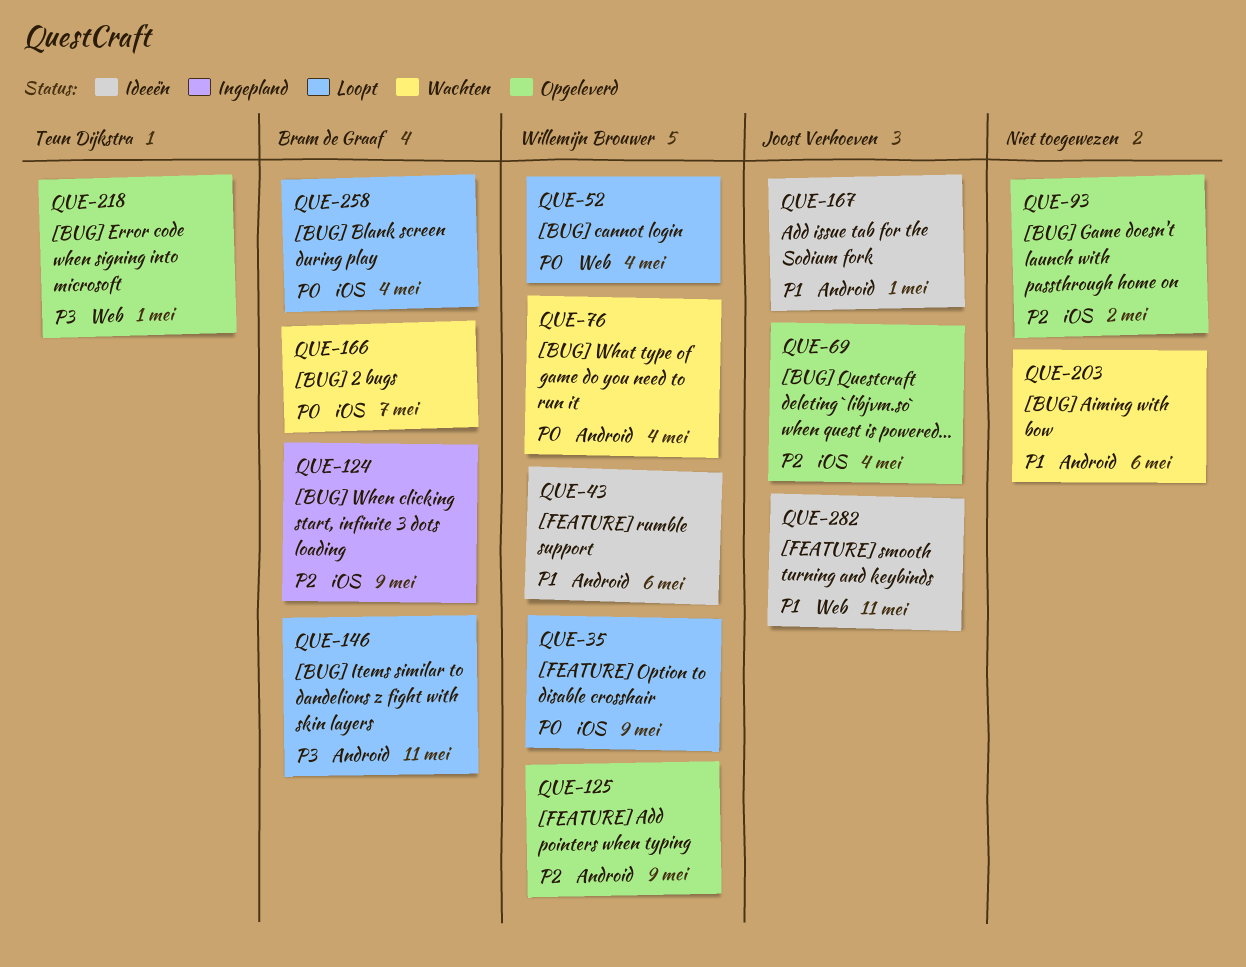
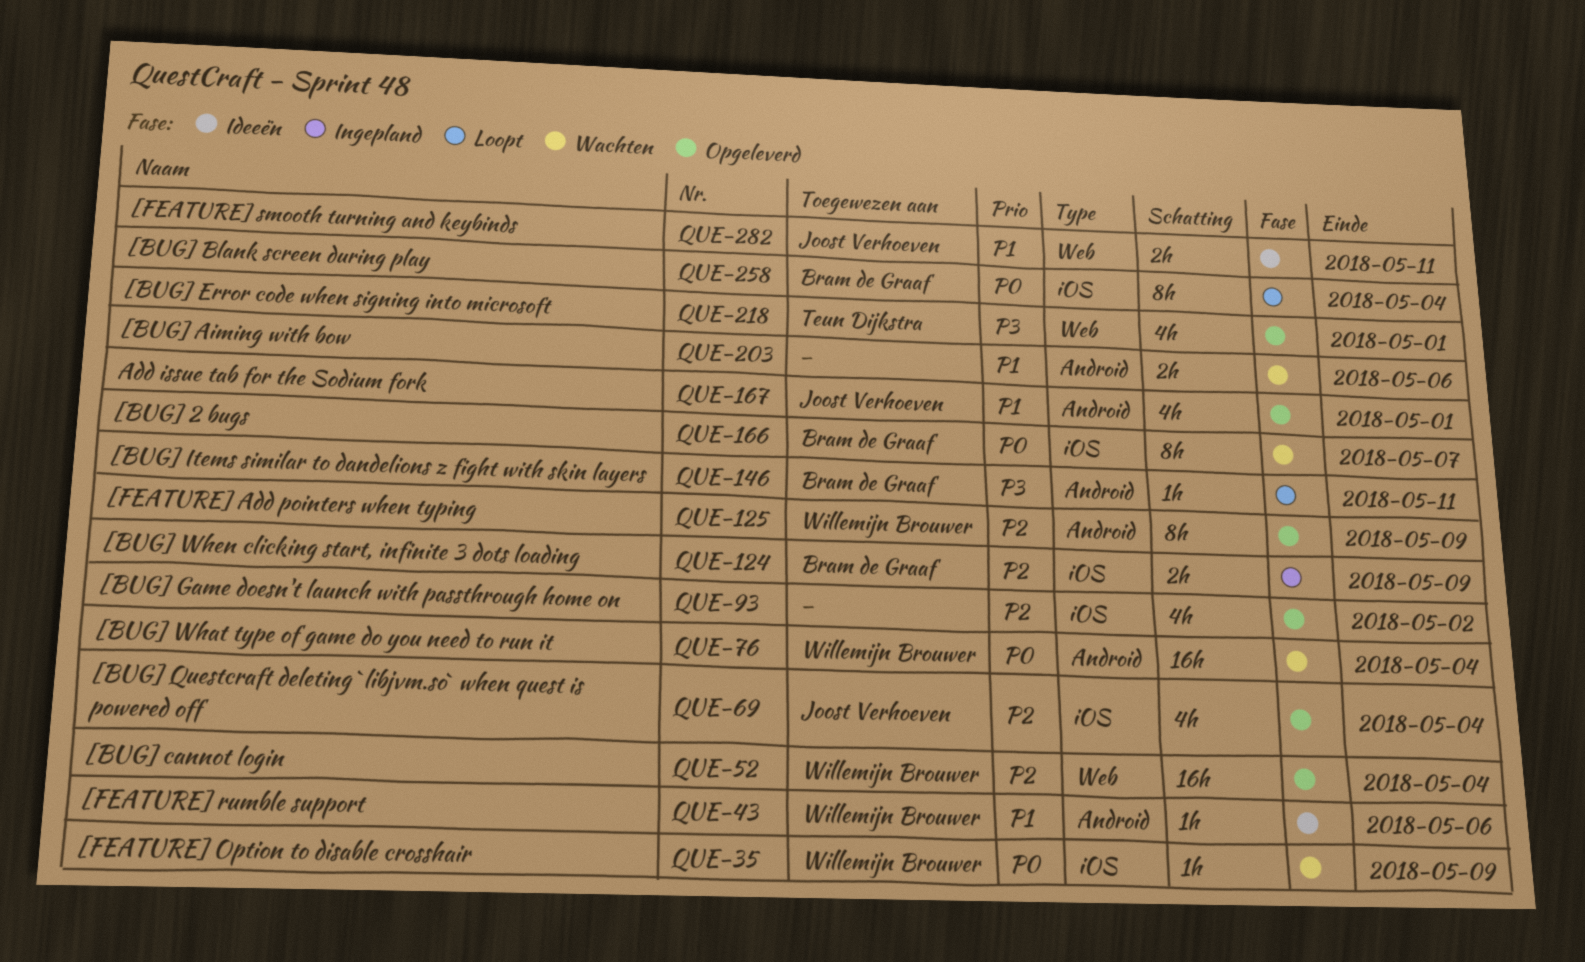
QUE-35, status: Loopt -> Wachten
QUE-52, status: Loopt -> Opgeleverd
QUE-52, priority: P0 -> P2
QUE-167, status: Ideeën -> Opgeleverd

